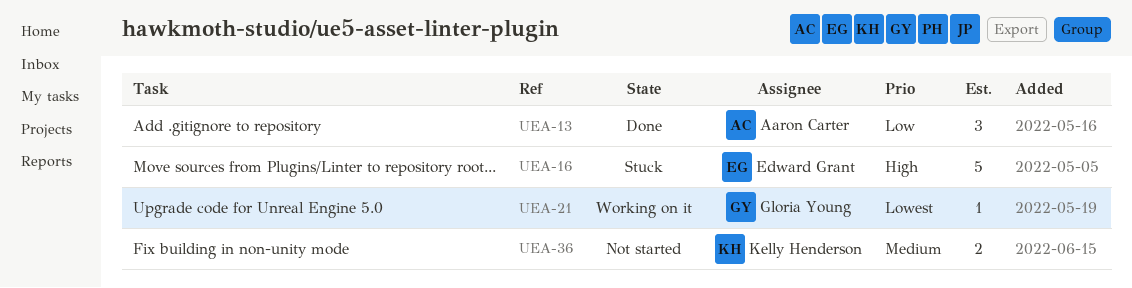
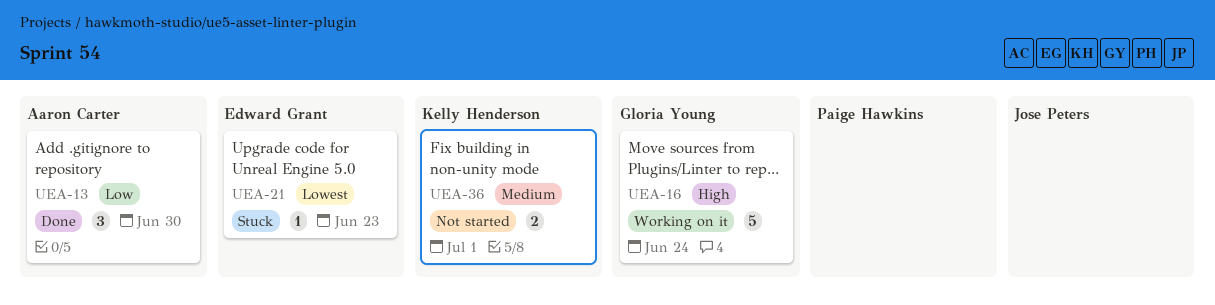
UEA-16, status: Stuck -> Working on it
UEA-16, owner: Edward Grant -> Gloria Young
UEA-21, status: Working on it -> Stuck
UEA-21, owner: Gloria Young -> Edward Grant

